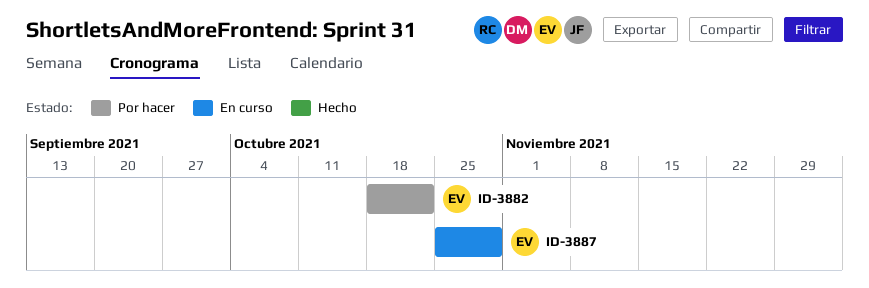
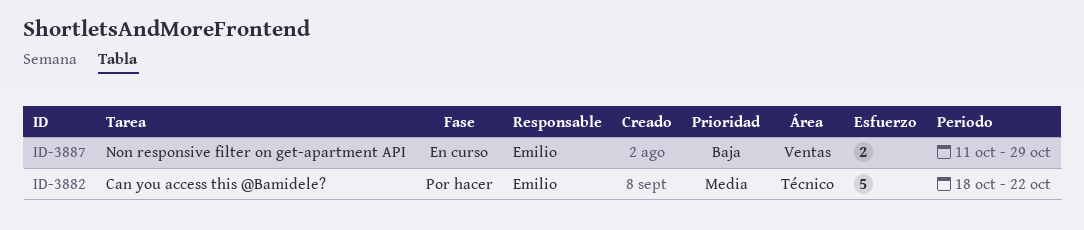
ID-3887, start: Oct 25 -> Oct 11

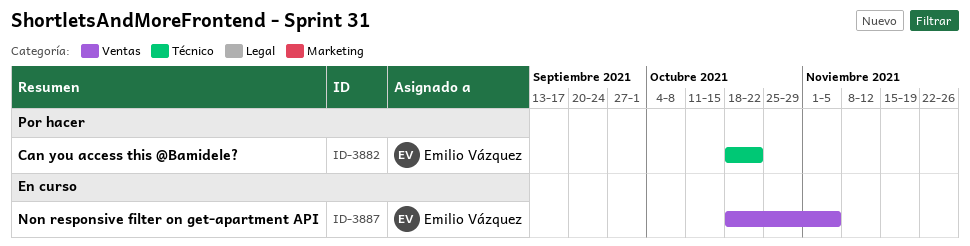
ID-3887, start: Oct 11 -> Oct 18
ID-3887, due: Oct 29 -> Nov 5

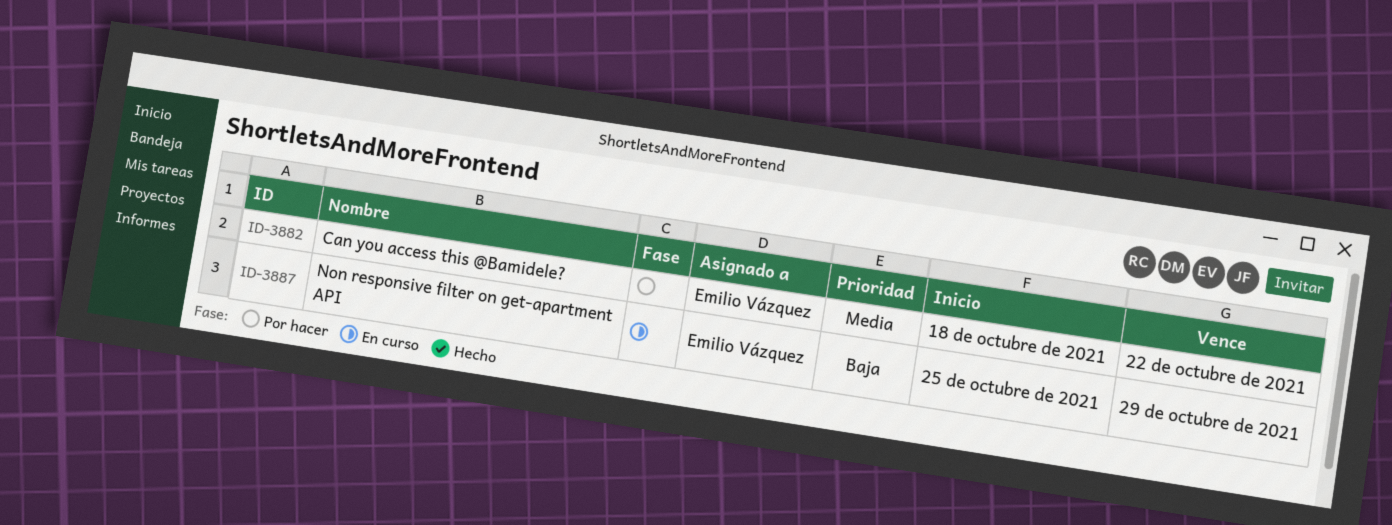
ID-3887, start: Oct 18 -> Oct 25
ID-3887, due: Nov 5 -> Oct 29

